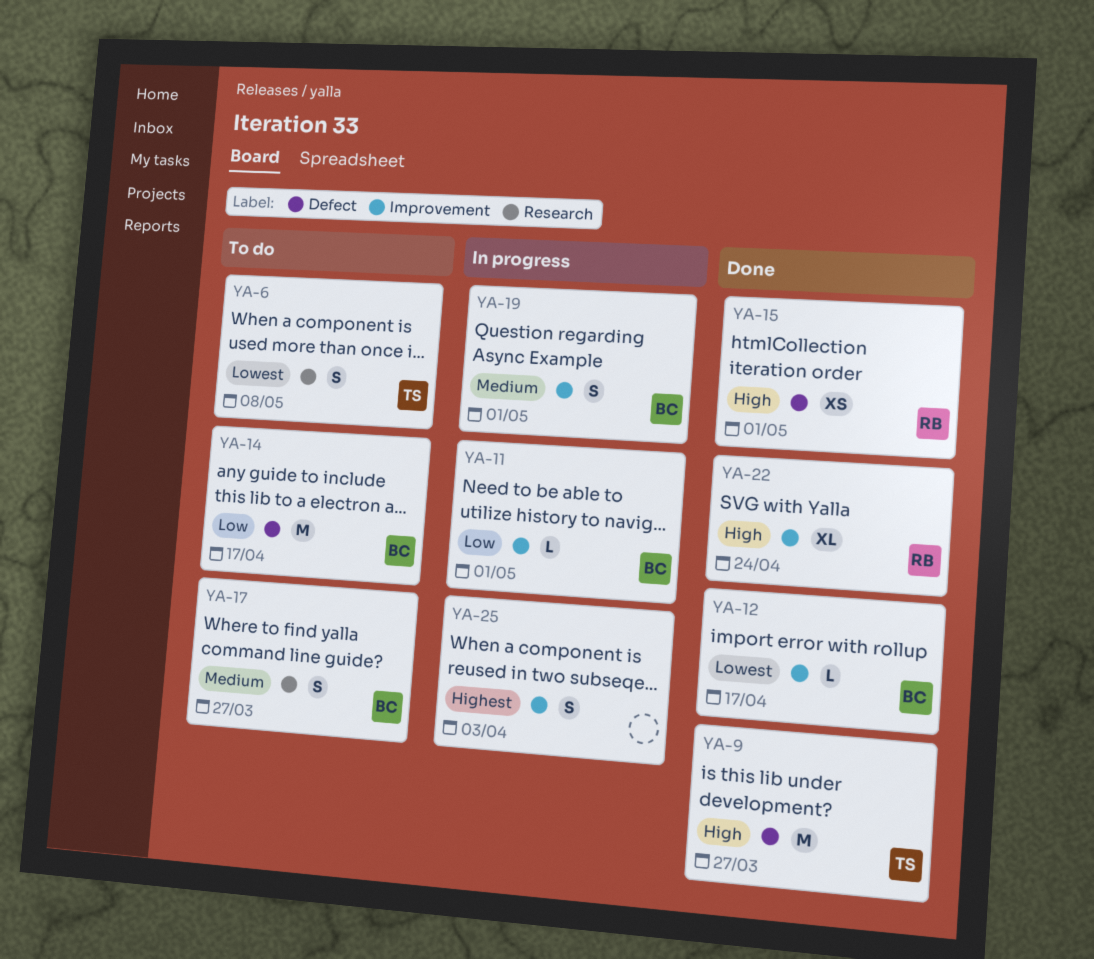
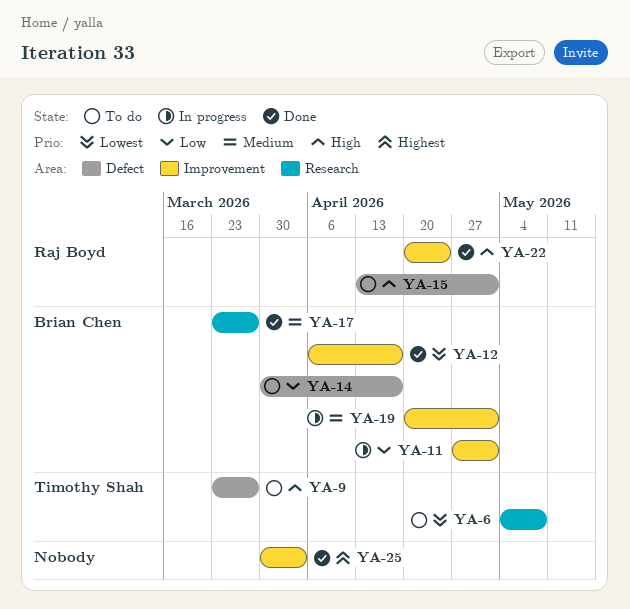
YA-9, status: Done -> To do
YA-15, status: Done -> To do
YA-17, status: To do -> Done
YA-25, status: In progress -> Done

